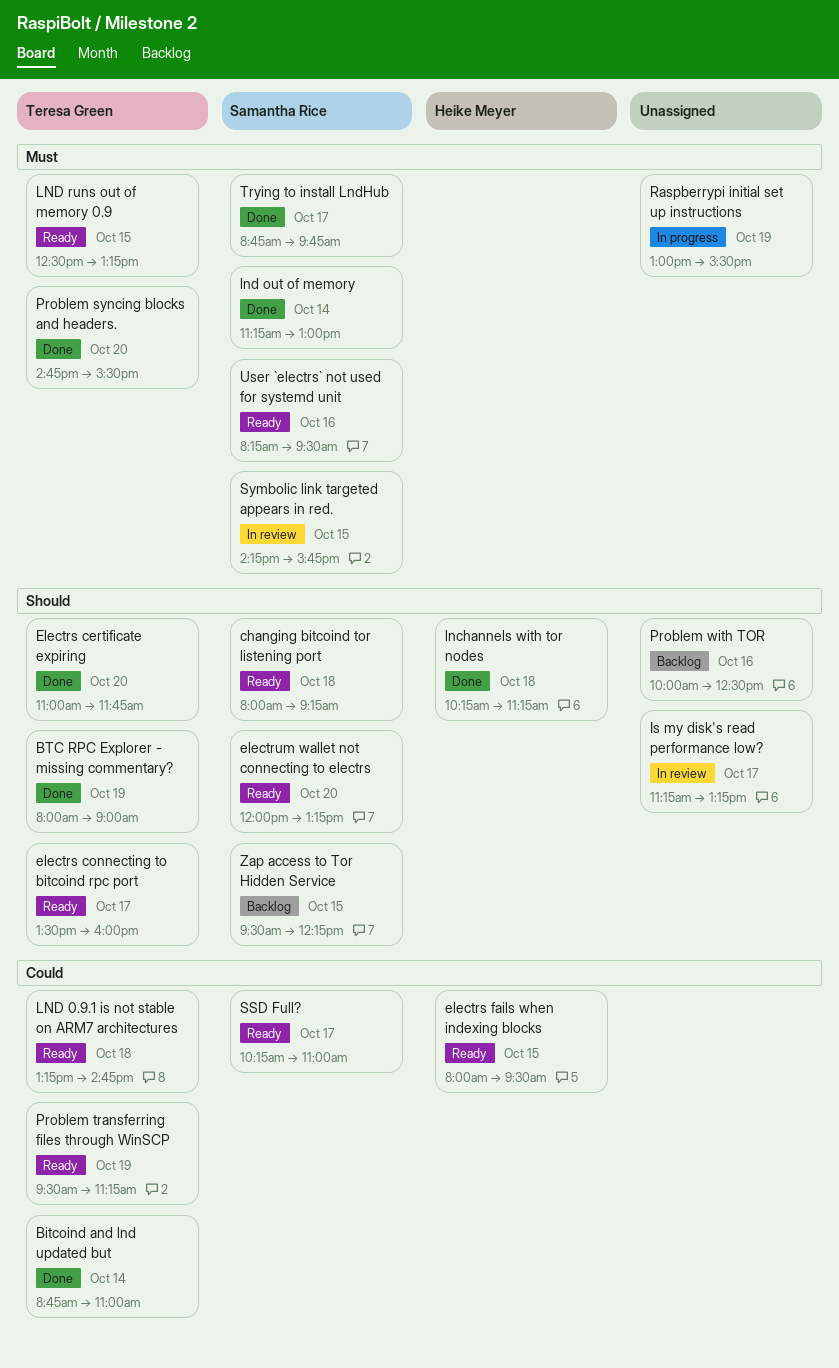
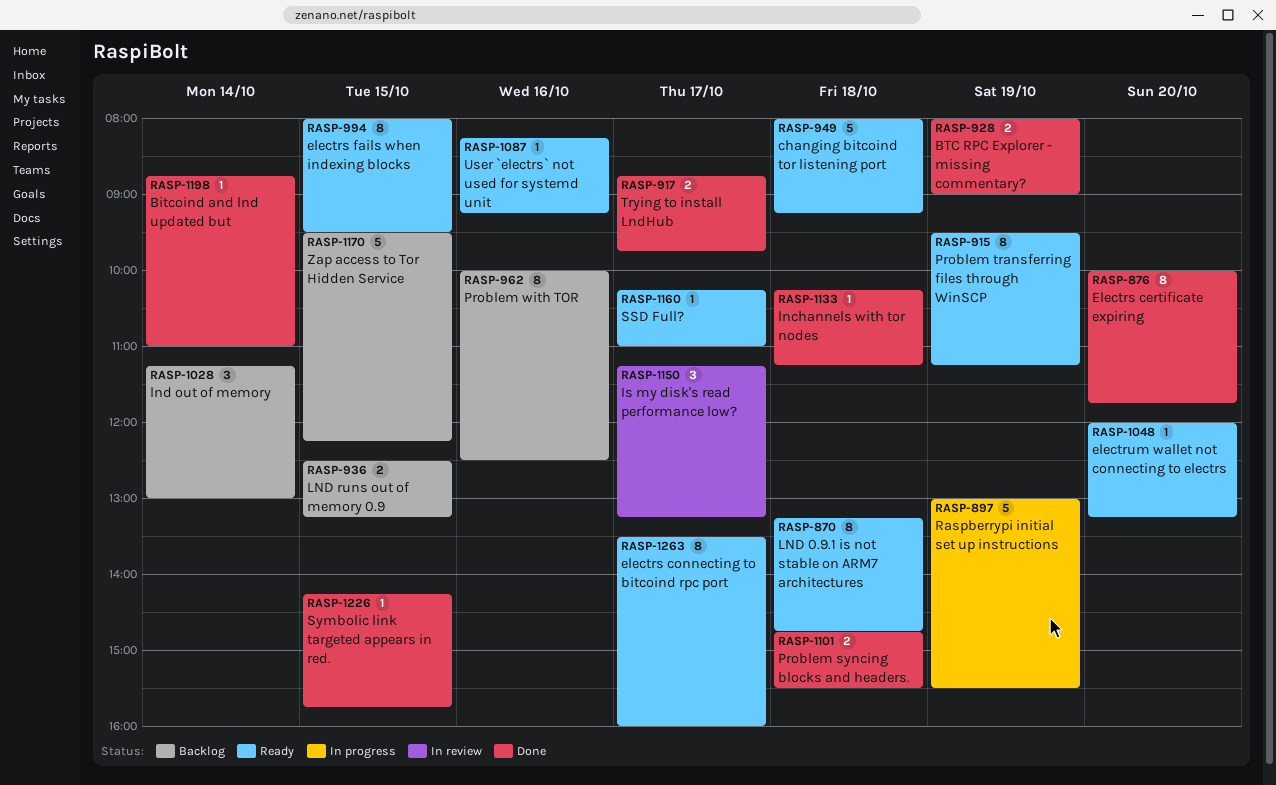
Electrs certificate expiring, begins: 11:00 -> 10:00
lnd out of memory, status: Done -> Backlog
LND runs out of memory 0.9, status: Ready -> Backlog
Problem syncing blocks and headers., day: Oct 20 -> Oct 18
Symbolic link targeted appears in red., status: In review -> Done
User `electrs` not used for systemd unit, ends: 09:30 -> 09:15

